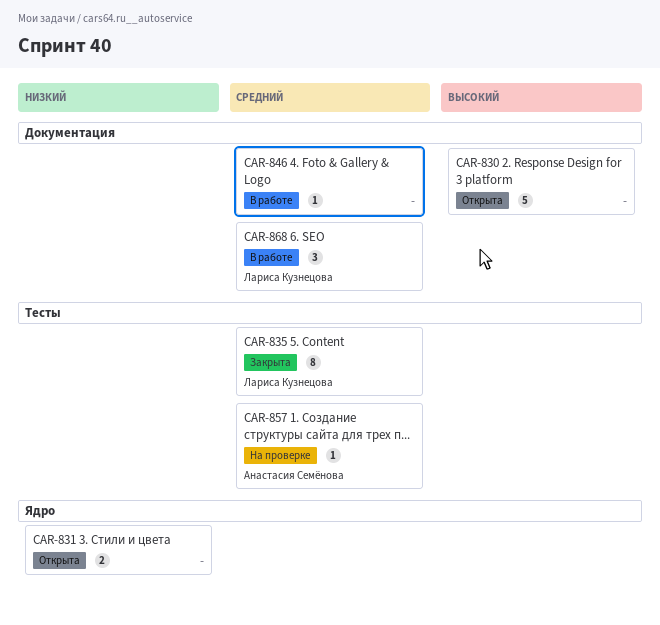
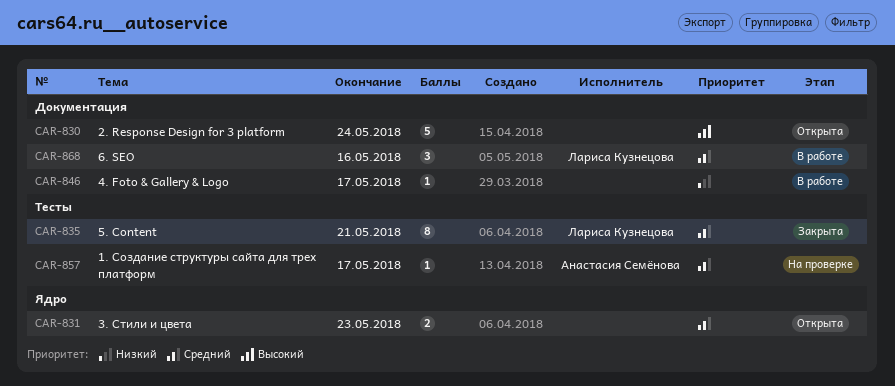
CAR-831, priority: Низкий -> Средний
CAR-846, priority: Средний -> Низкий

